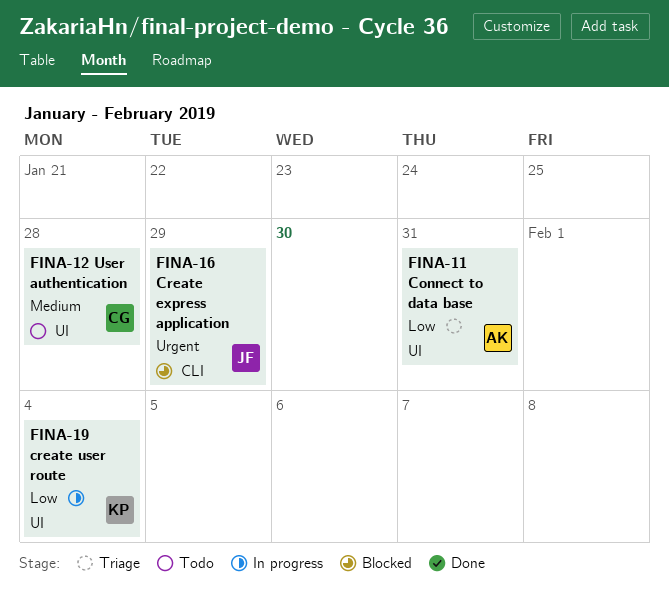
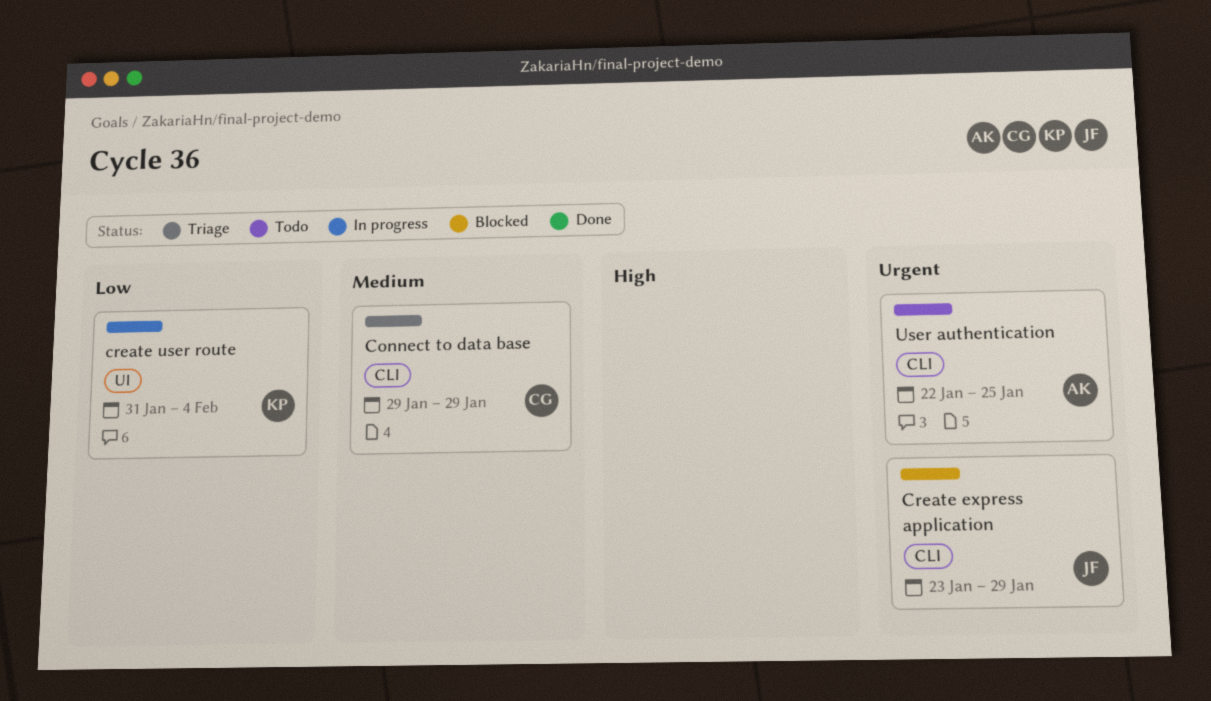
Connect to data base, owner: AK -> CG
Connect to data base, priority: Low -> Medium
Connect to data base, label: UI -> CLI
Connect to data base, due: Jan 31 -> Jan 29
User authentication, owner: CG -> AK
User authentication, priority: Medium -> Urgent
User authentication, label: UI -> CLI
User authentication, due: Jan 28 -> Jan 25

